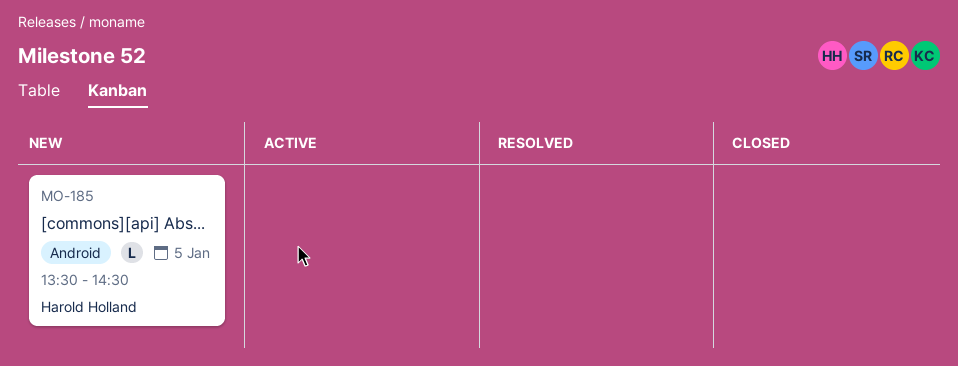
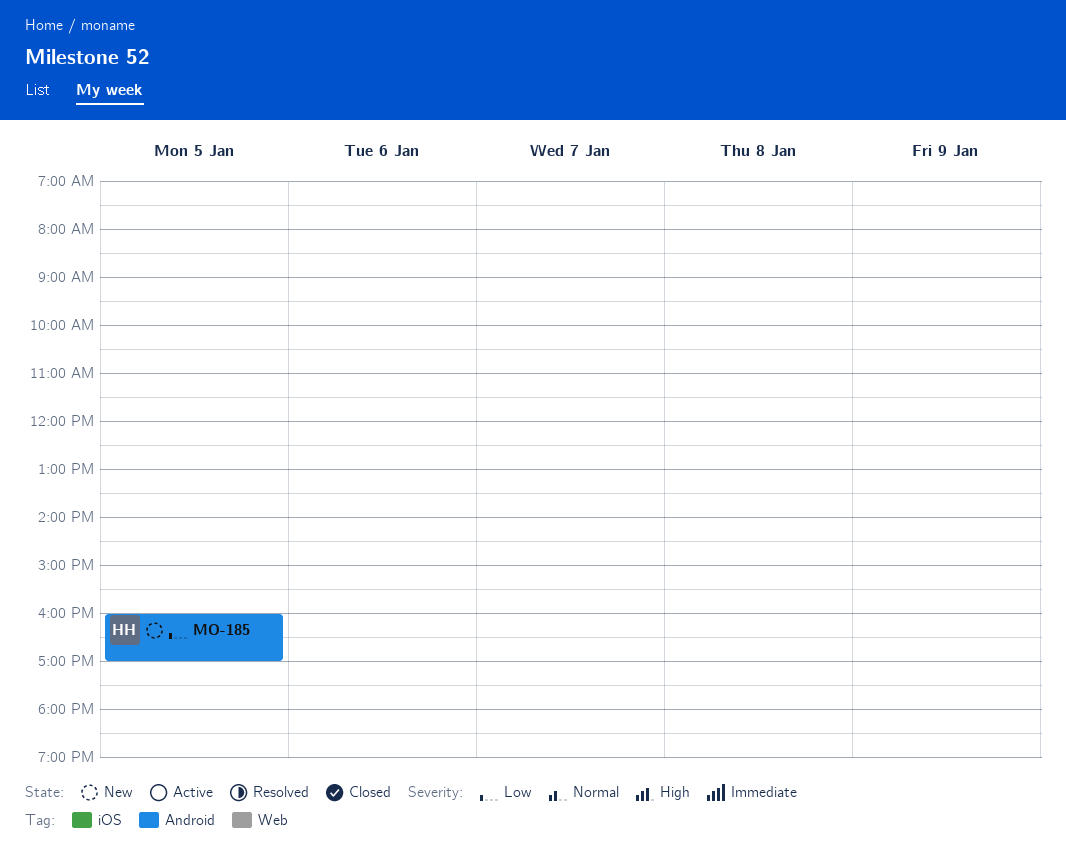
MO-185, begins: 13:30 -> 16:00
MO-185, ends: 14:30 -> 17:00

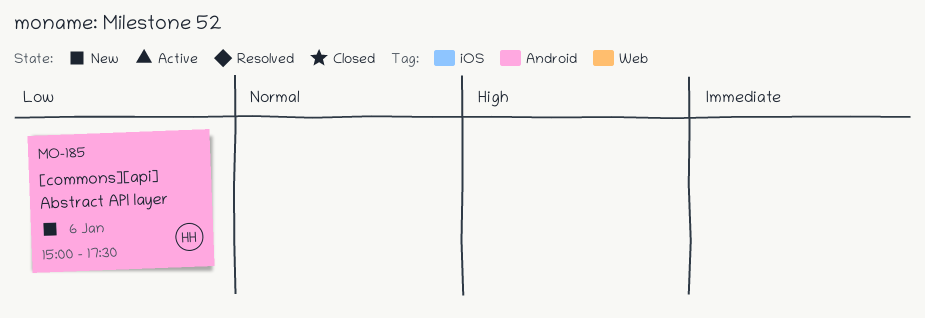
MO-185, day: Jan 5 -> Jan 6
MO-185, begins: 16:00 -> 15:00
MO-185, ends: 17:00 -> 17:30

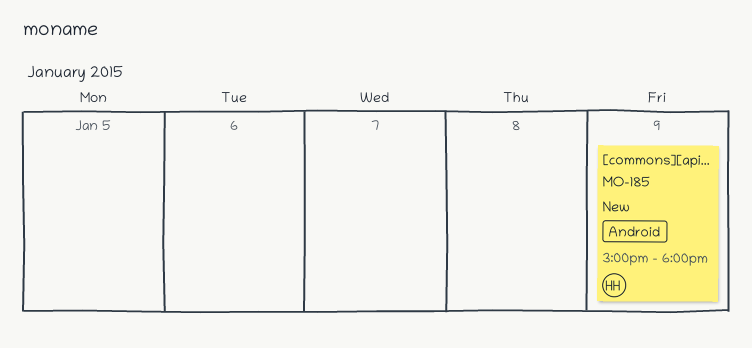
MO-185, day: Jan 6 -> Jan 9
MO-185, ends: 17:30 -> 18:00

